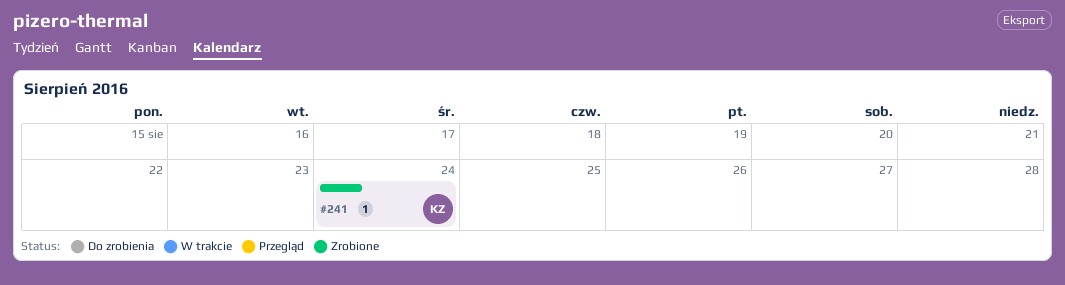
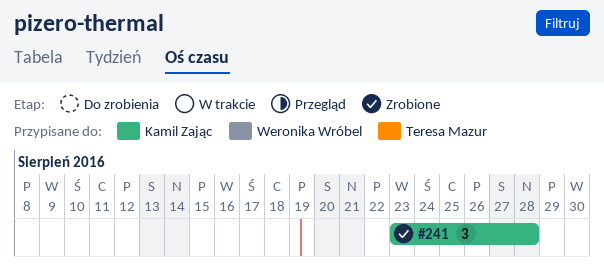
#241, estimate: 1 -> 3
#241, due: Aug 24 -> Aug 28

